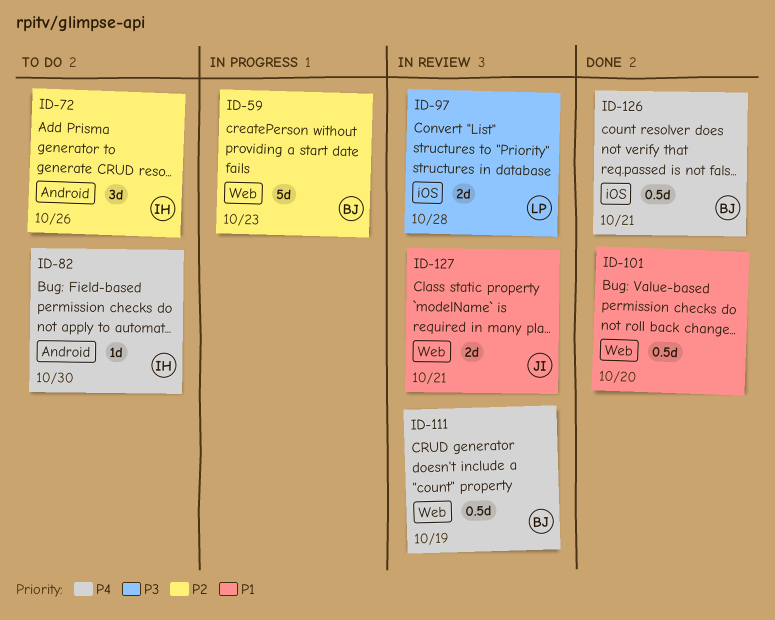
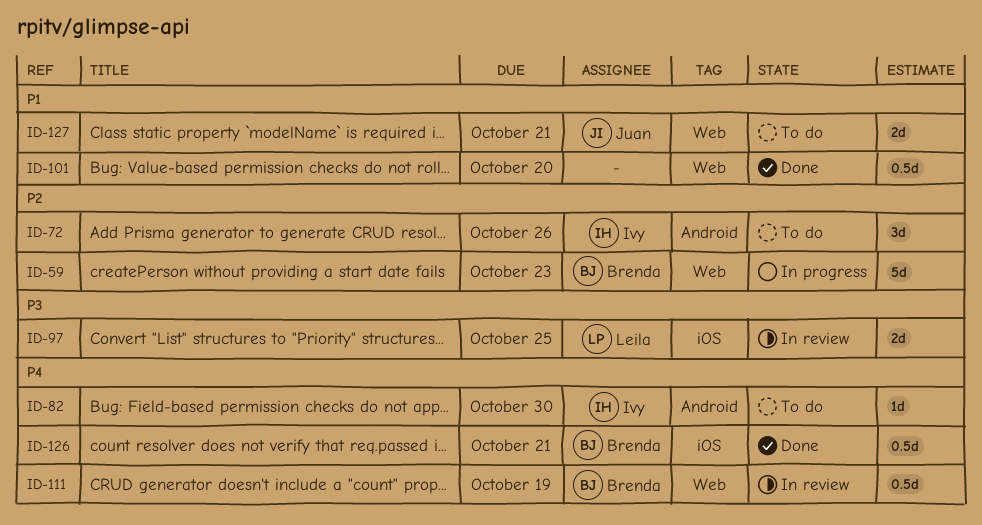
ID-97, due: Oct 28 -> Oct 25
ID-127, status: In review -> To do

